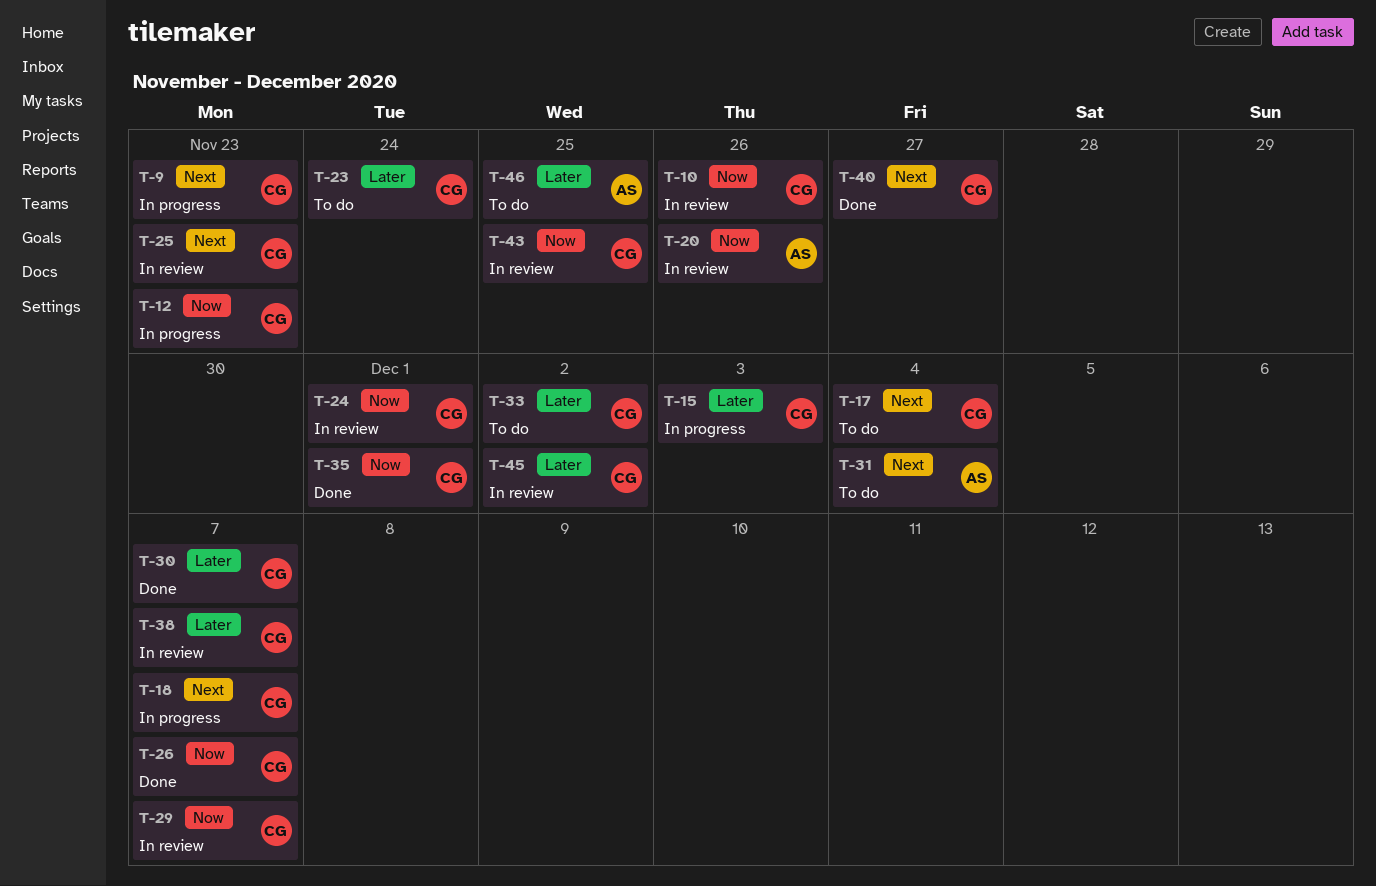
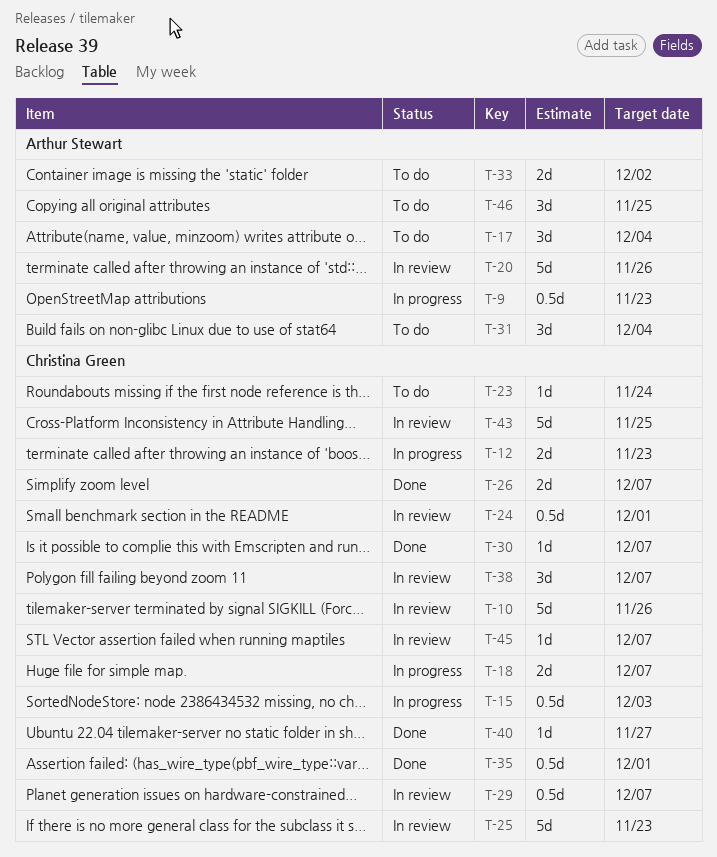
T-9, owner: Christina Green -> Arthur Stewart
T-17, owner: Christina Green -> Arthur Stewart
T-33, owner: Christina Green -> Arthur Stewart
T-45, due: Dec 2 -> Dec 7

